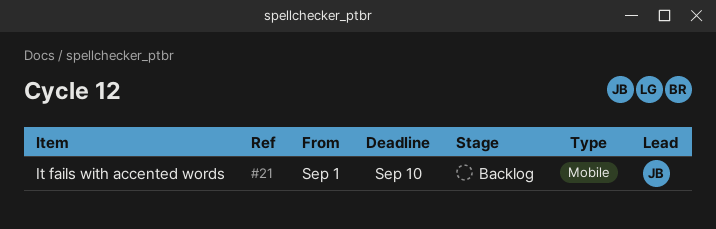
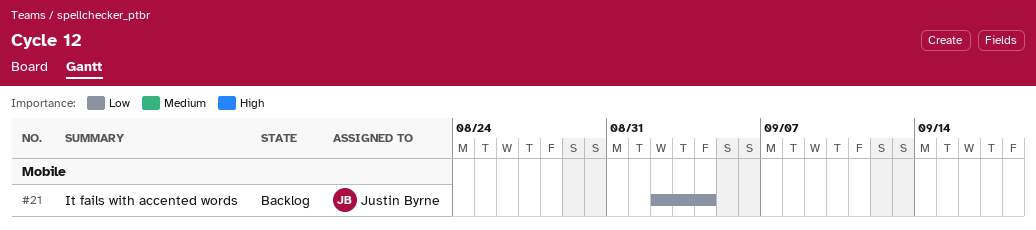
#21, start: Sep 1 -> Sep 2
#21, due: Sep 10 -> Sep 4

